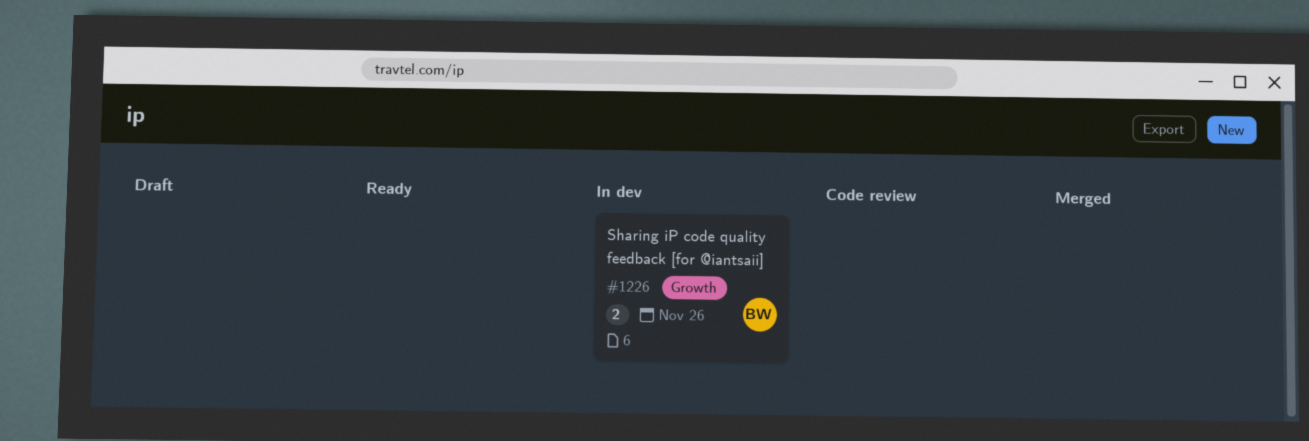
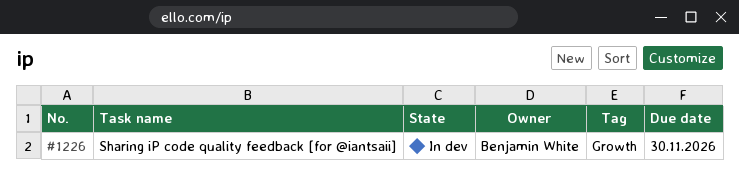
#1226, due: Nov 26 -> Nov 30

